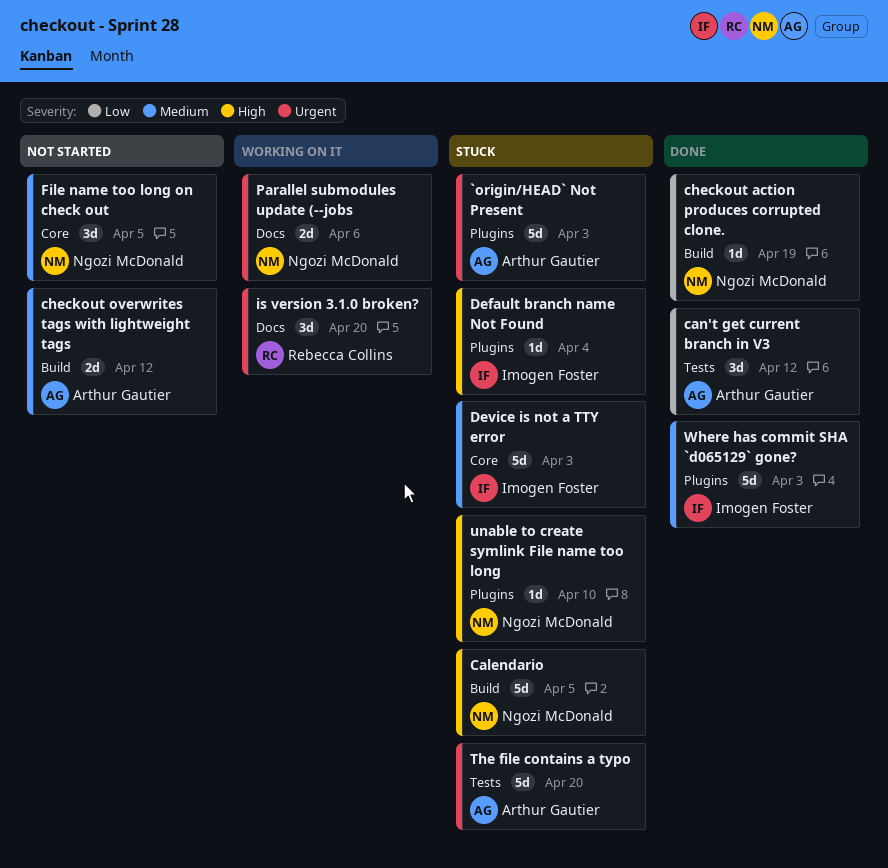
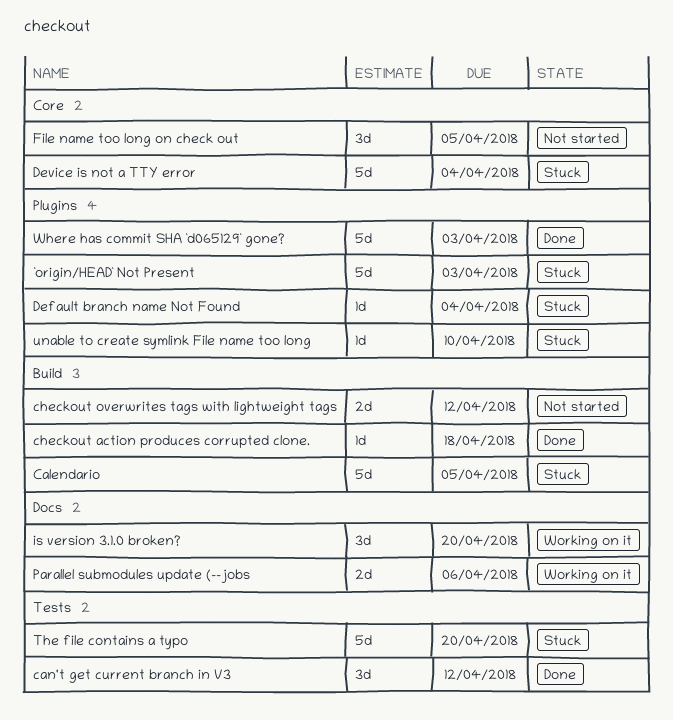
checkout action produces corrupted clone., due: Apr 19 -> Apr 18
Device is not a TTY error, due: Apr 3 -> Apr 4

